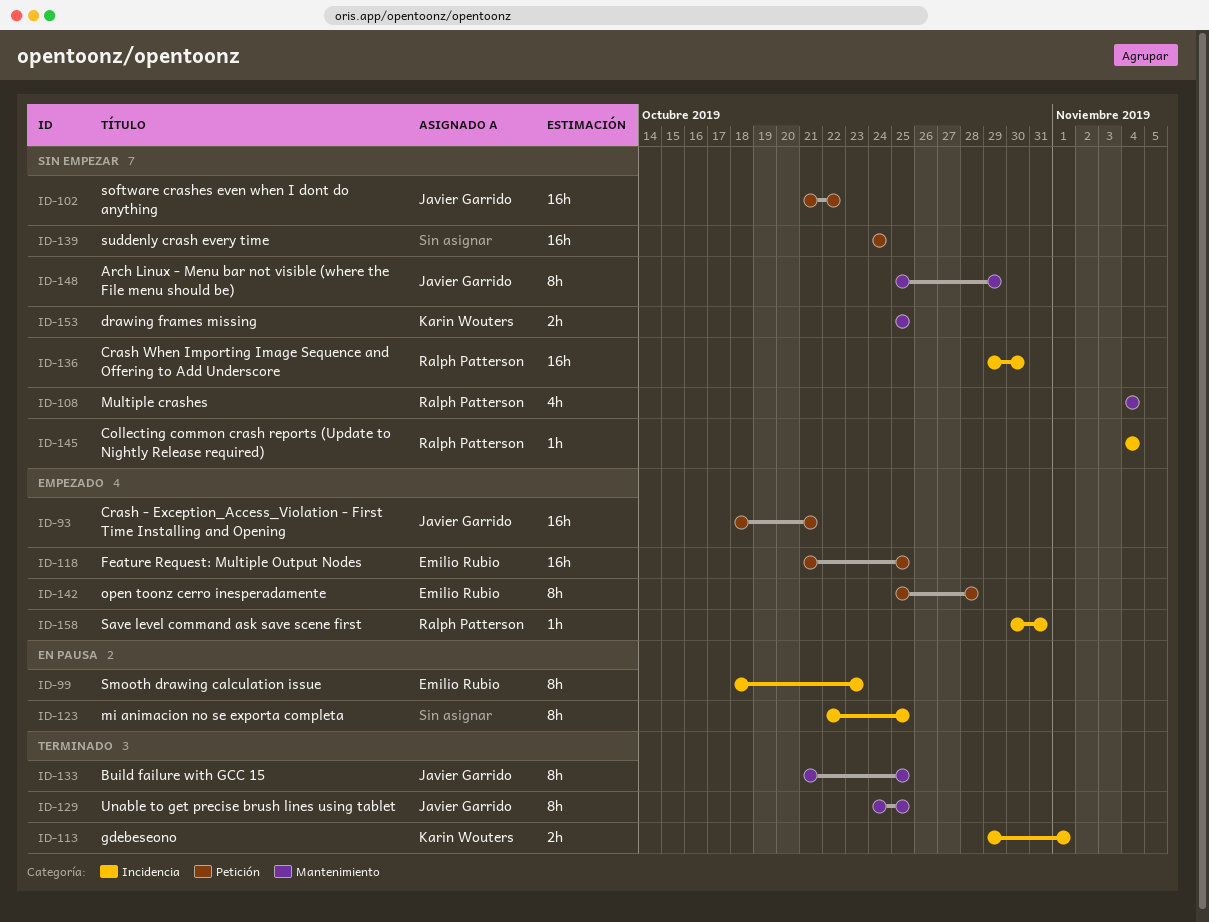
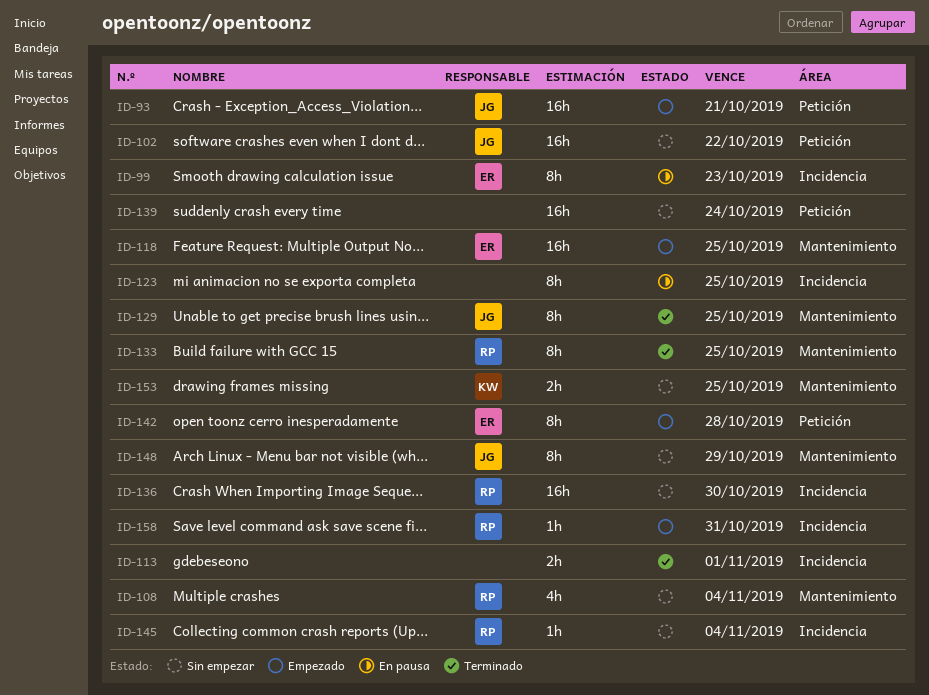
ID-113, owner: Karin Wouters -> none
ID-118, label: Petición -> Mantenimiento
ID-133, owner: Javier Garrido -> Ralph Patterson

